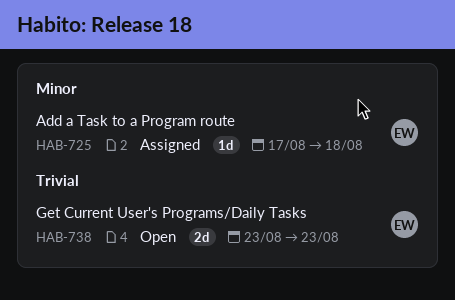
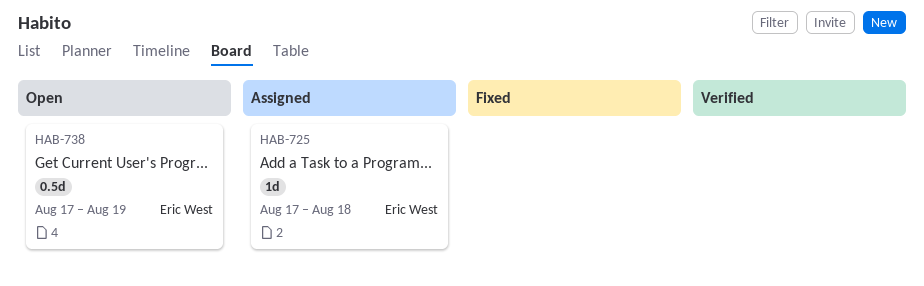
HAB-738, estimate: 2d -> 0.5d
HAB-738, start: Aug 23 -> Aug 17
HAB-738, due: Aug 23 -> Aug 19

